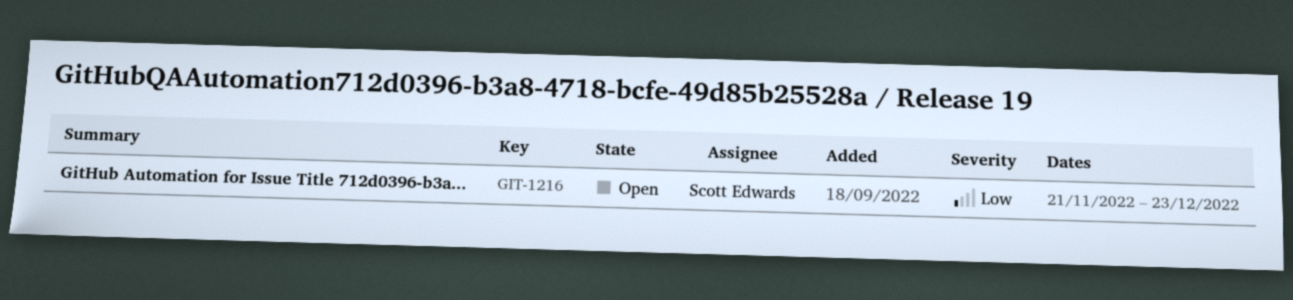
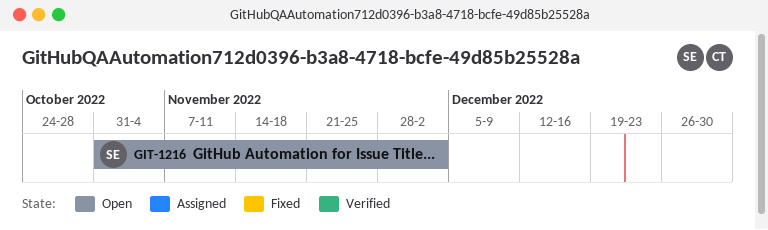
GIT-1216, start: Nov 21 -> Oct 31
GIT-1216, due: Dec 23 -> Dec 2

